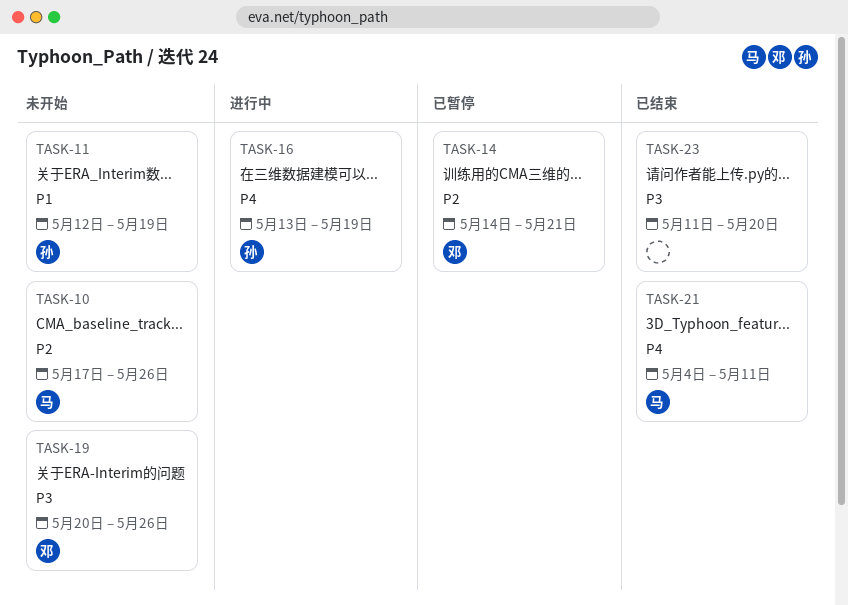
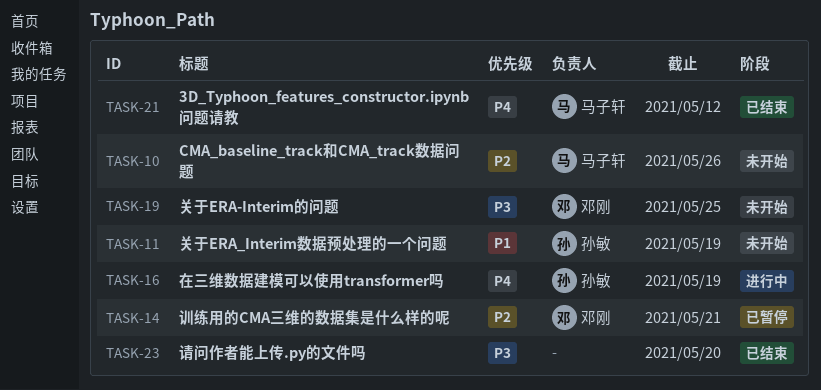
TASK-19, due: May 26 -> May 25
TASK-21, due: May 11 -> May 12

